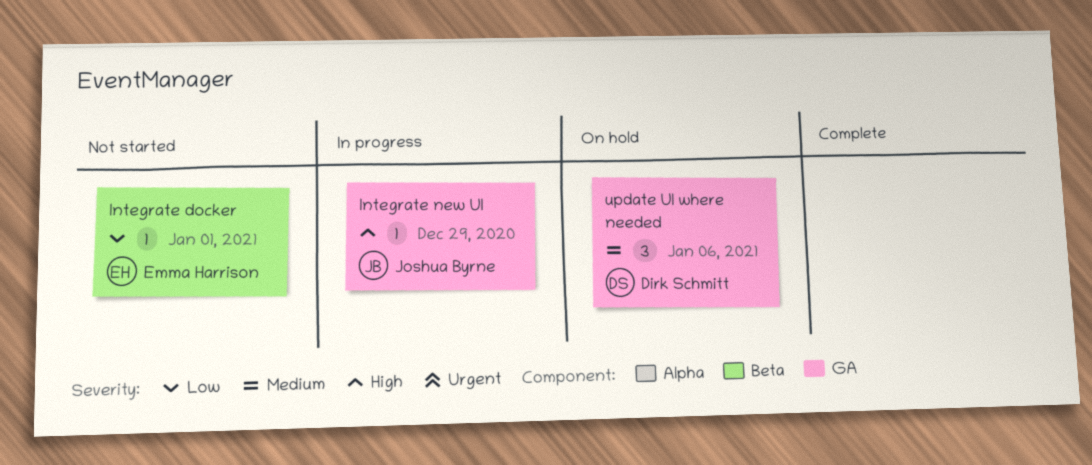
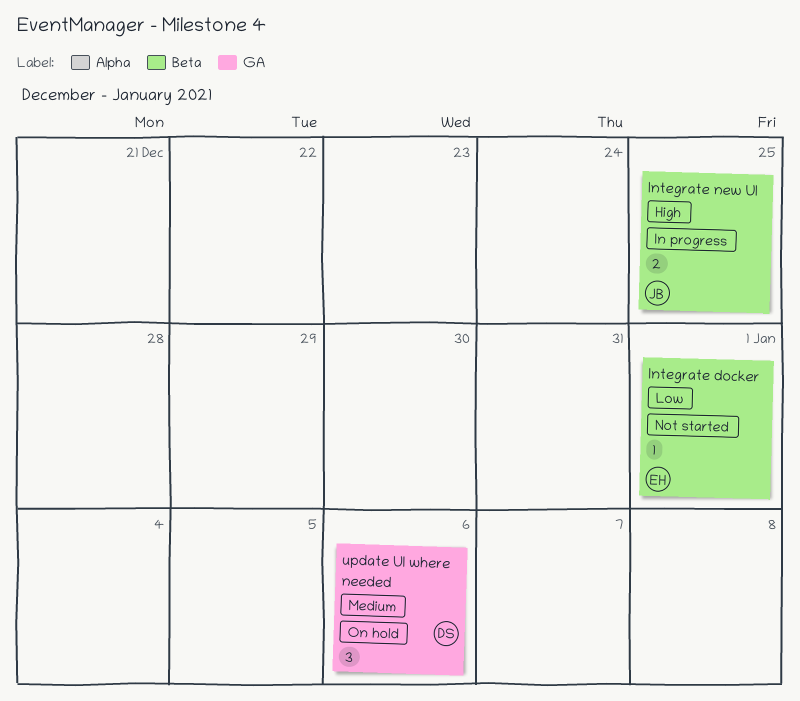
Integrate new UI, label: GA -> Beta
Integrate new UI, estimate: 1 -> 2
Integrate new UI, due: Dec 29 -> Dec 25

